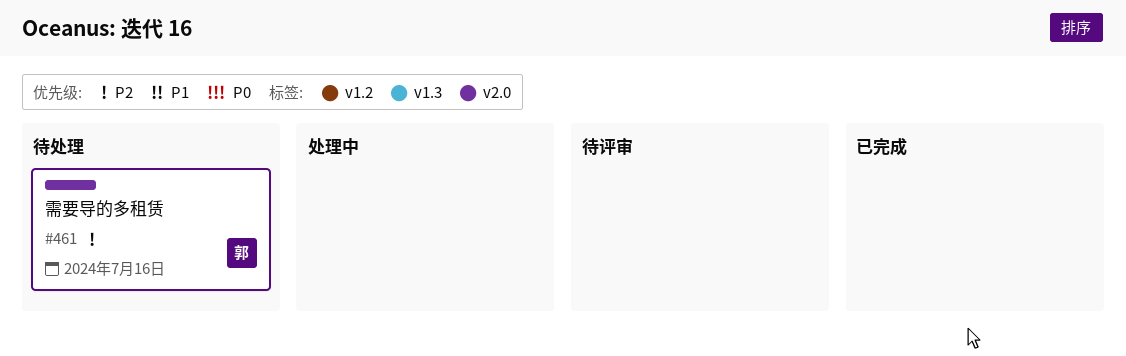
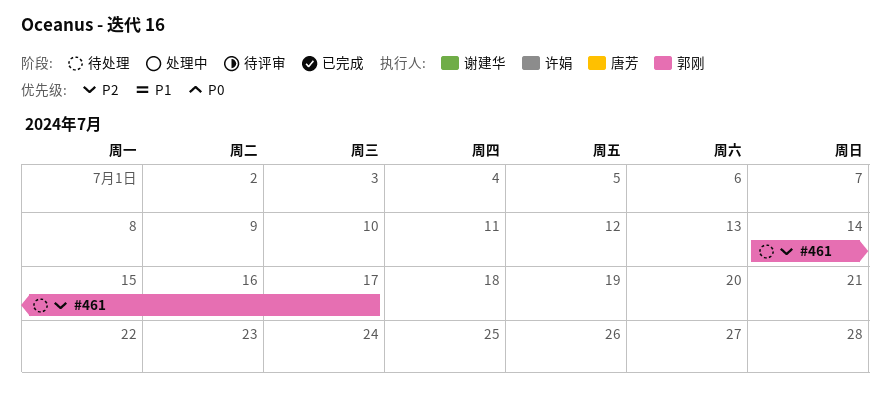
#461, due: Jul 16 -> Jul 17

